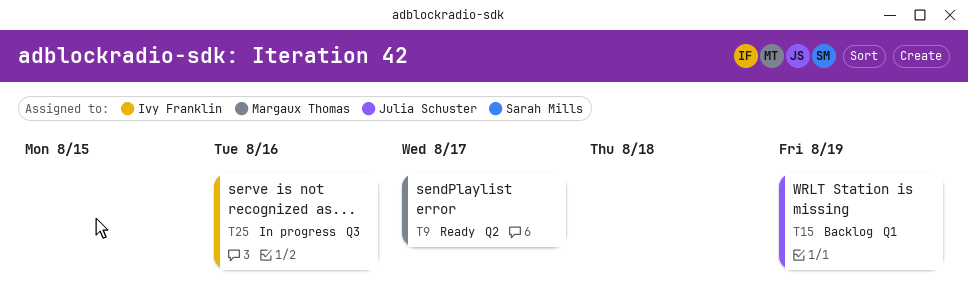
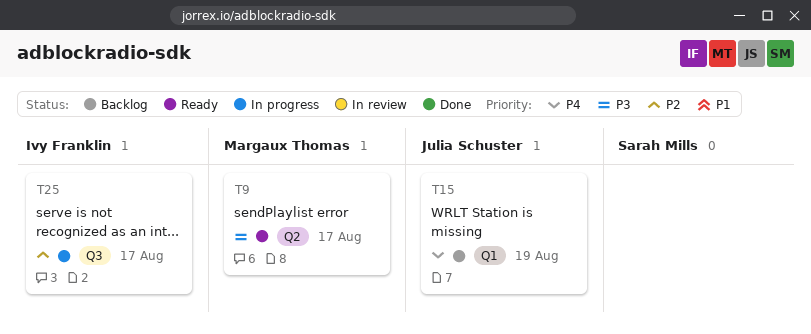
T25, due: Aug 16 -> Aug 17

